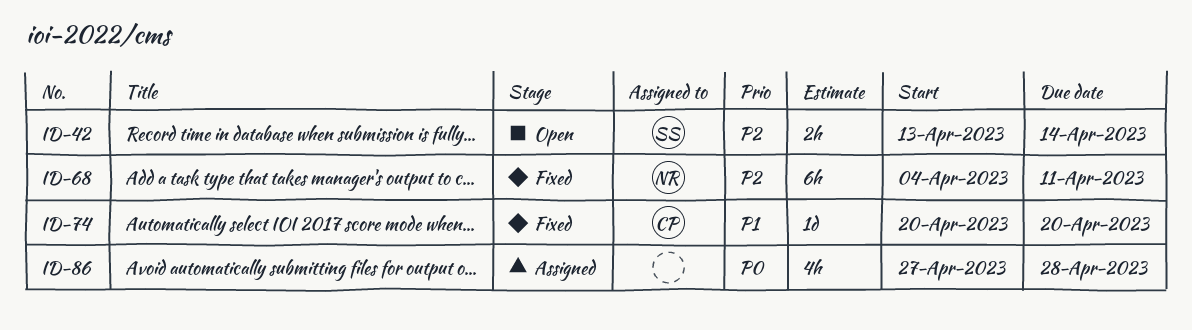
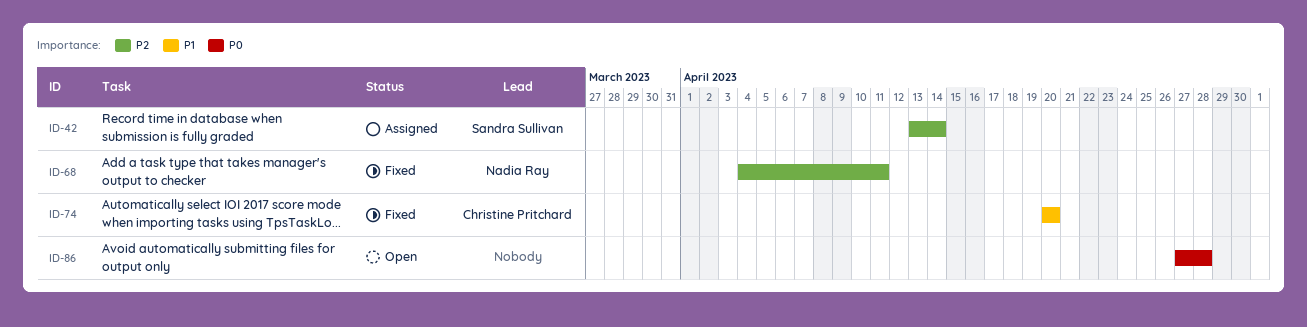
ID-42, status: Open -> Assigned
ID-86, status: Assigned -> Open

